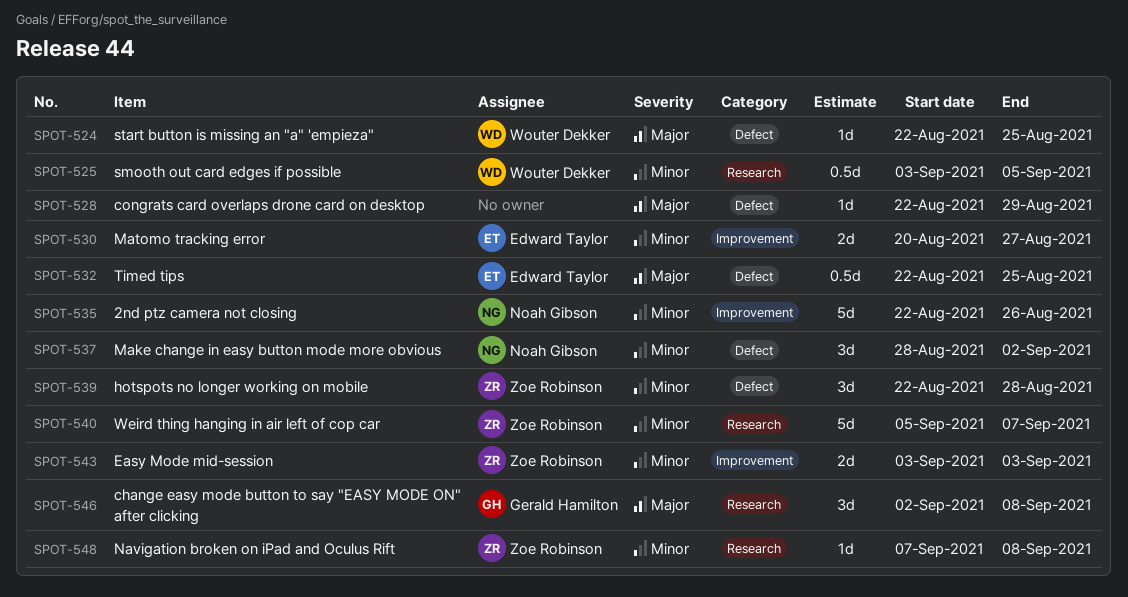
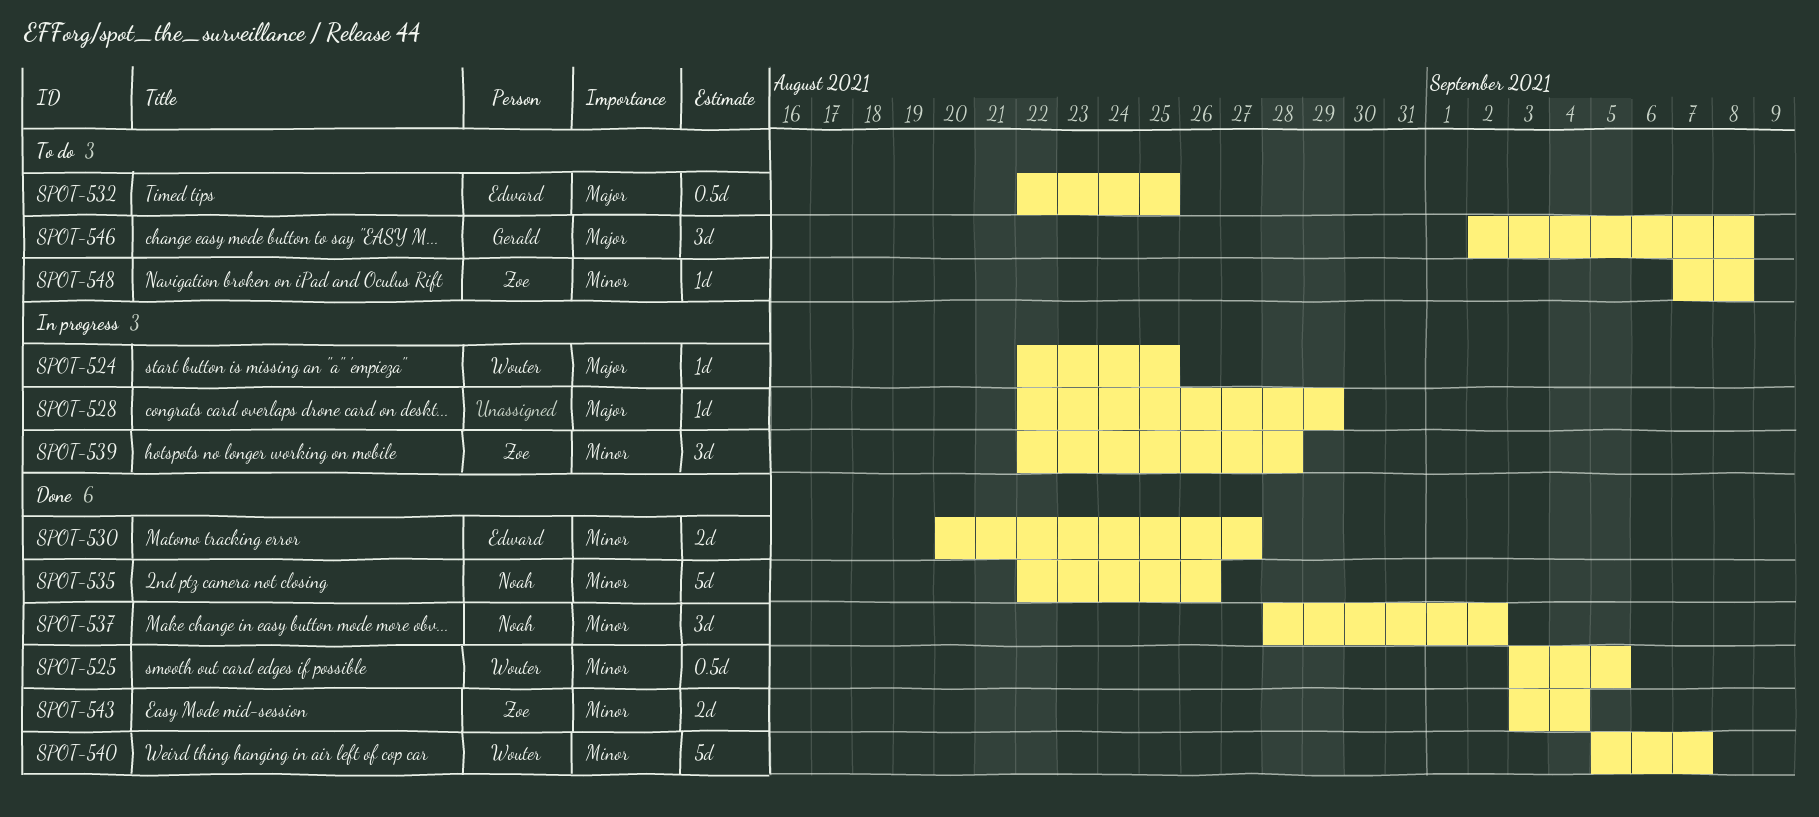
SPOT-540, owner: Zoe Robinson -> Wouter Dekker
SPOT-543, due: Sep 3 -> Sep 4

